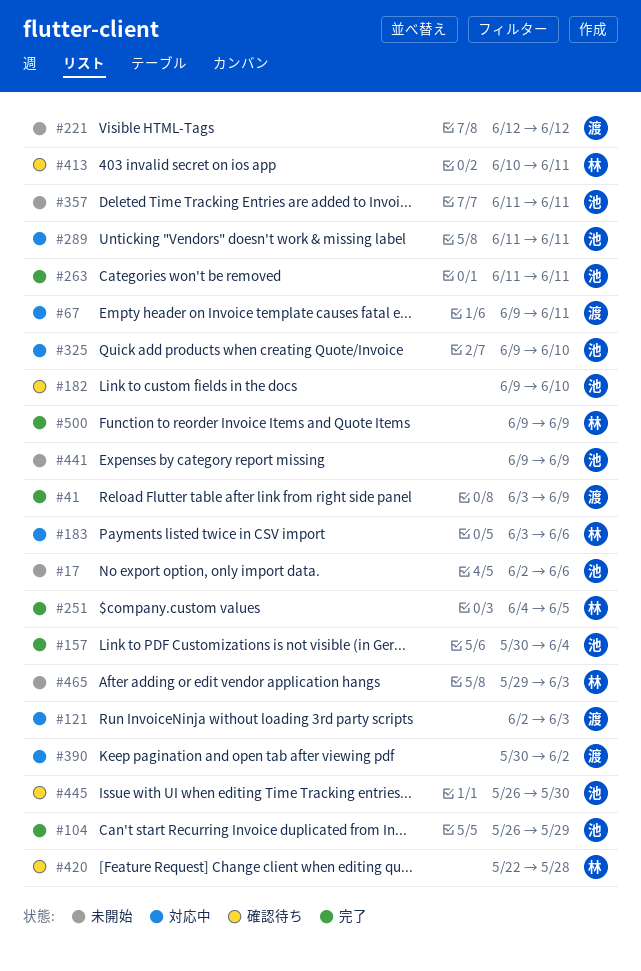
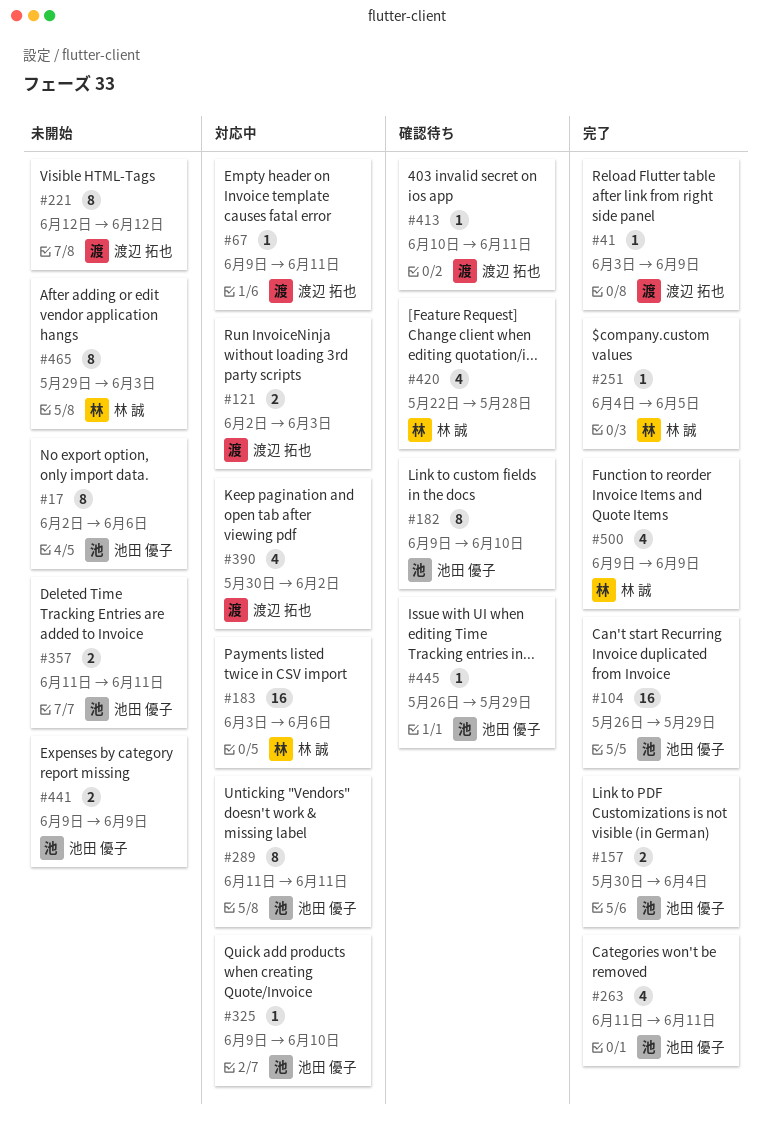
#413, owner: 林 誠 -> 渡辺 拓也
#445, due: May 30 -> May 29

